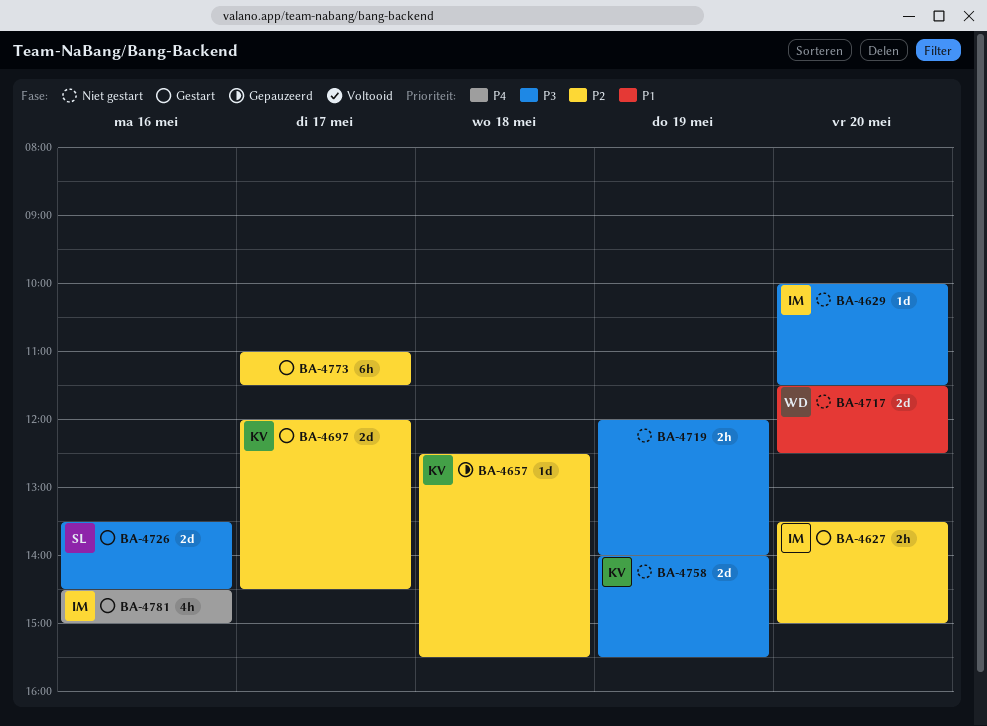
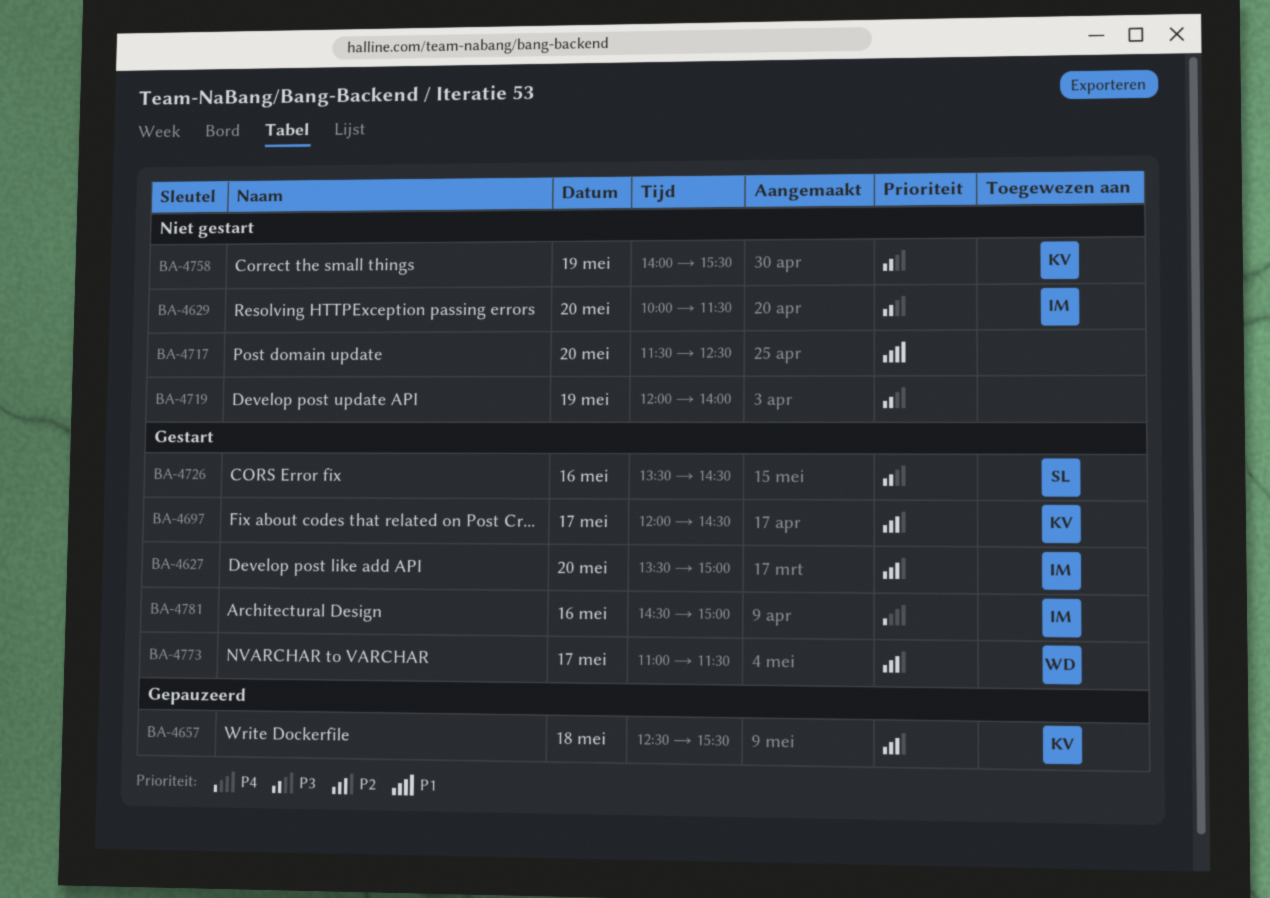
BA-4717, owner: WD -> none
BA-4773, owner: none -> WD

